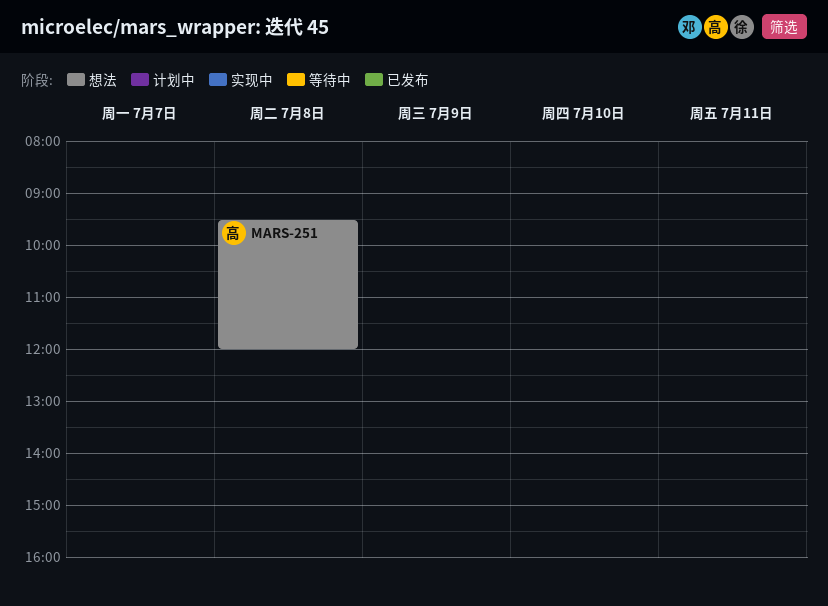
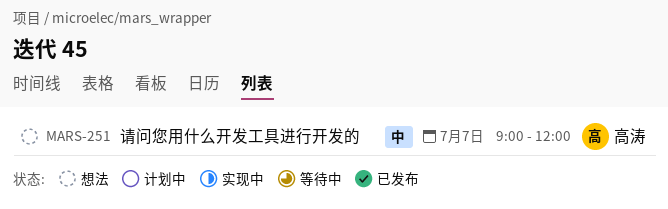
MARS-251, day: Jul 8 -> Jul 7
MARS-251, begins: 09:30 -> 09:00

